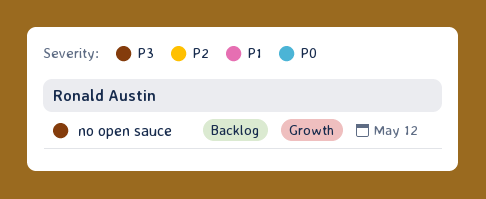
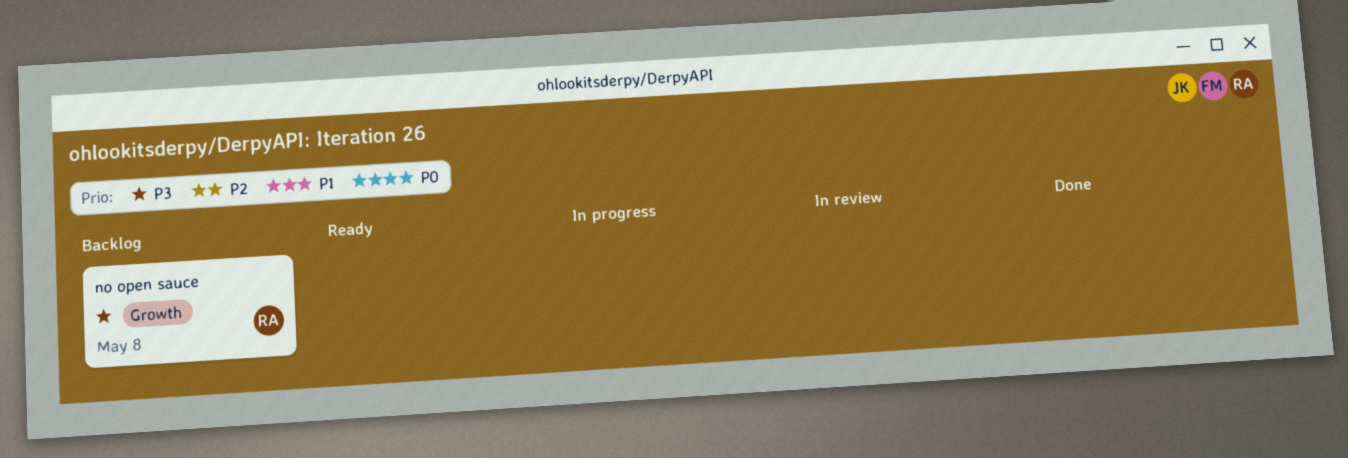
no open sauce, due: May 12 -> May 8

